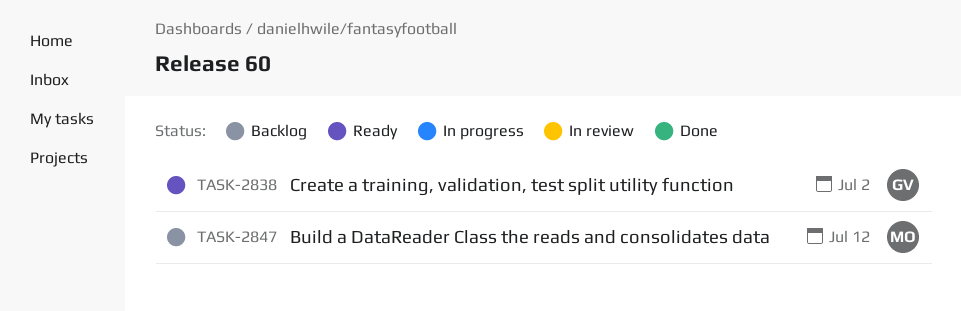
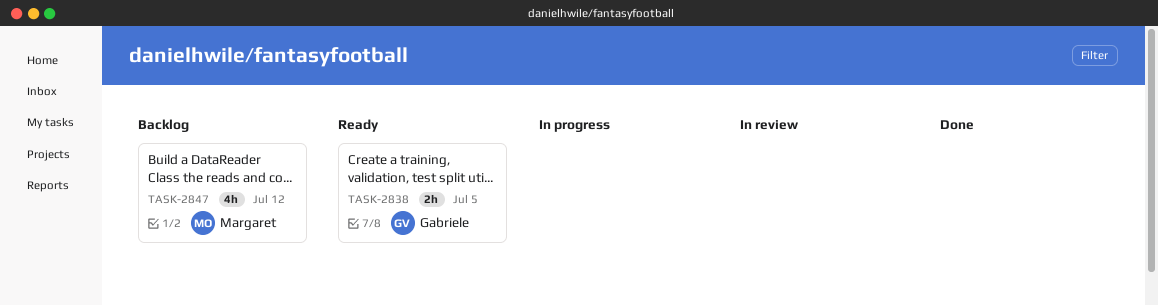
TASK-2838, due: Jul 2 -> Jul 5

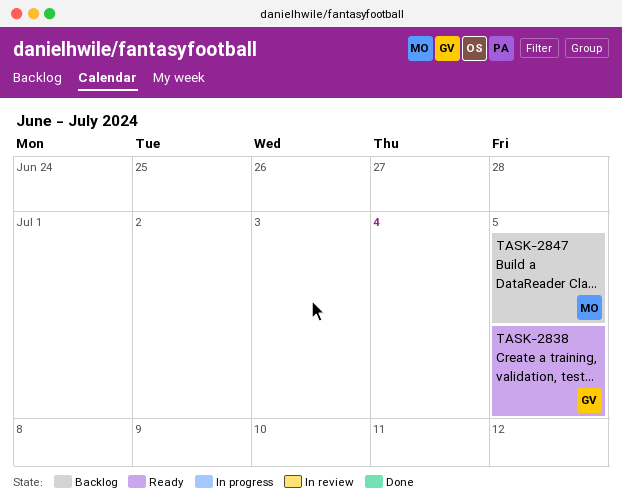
TASK-2847, due: Jul 12 -> Jul 5

